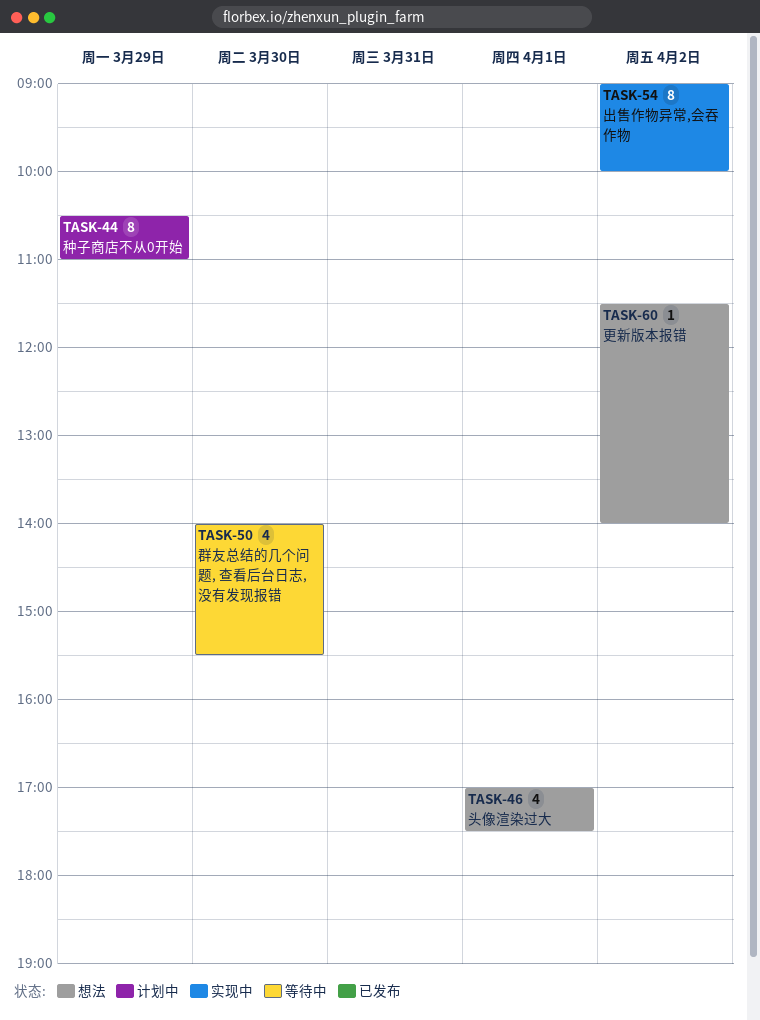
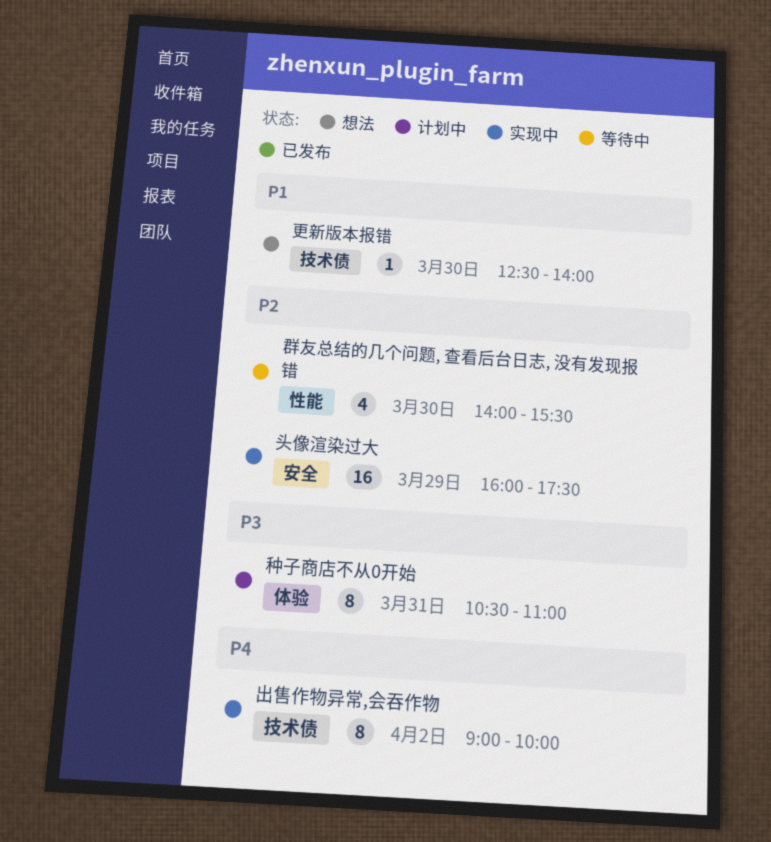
头像渲染过大, status: 想法 -> 实现中
头像渲染过大, estimate: 4 -> 16
头像渲染过大, day: Apr 1 -> Mar 29
头像渲染过大, begins: 17:00 -> 16:00
更新版本报错, day: Apr 2 -> Mar 30
更新版本报错, begins: 11:30 -> 12:30
种子商店不从0开始, day: Mar 29 -> Mar 31

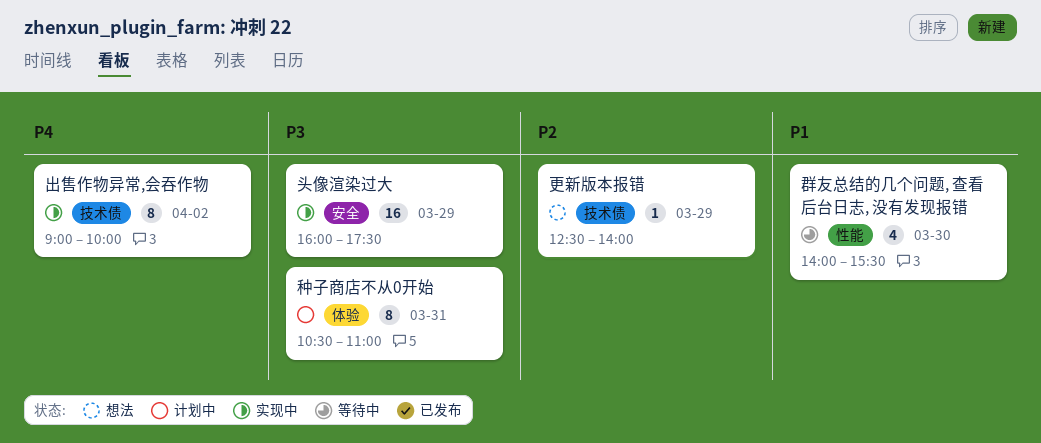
头像渲染过大, priority: P2 -> P3
更新版本报错, priority: P1 -> P2
更新版本报错, day: Mar 30 -> Mar 29
群友总结的几个问题, 查看后台日志, 没有发现报错, priority: P2 -> P1

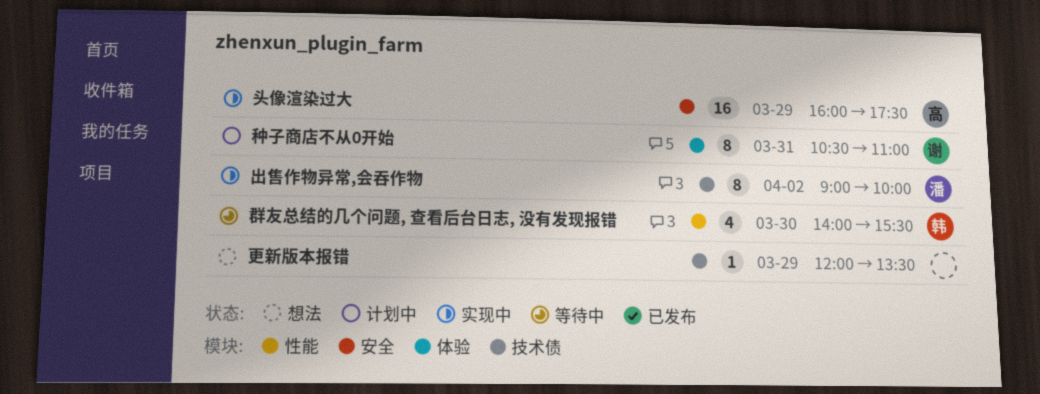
更新版本报错, begins: 12:30 -> 12:00
更新版本报错, ends: 14:00 -> 13:30

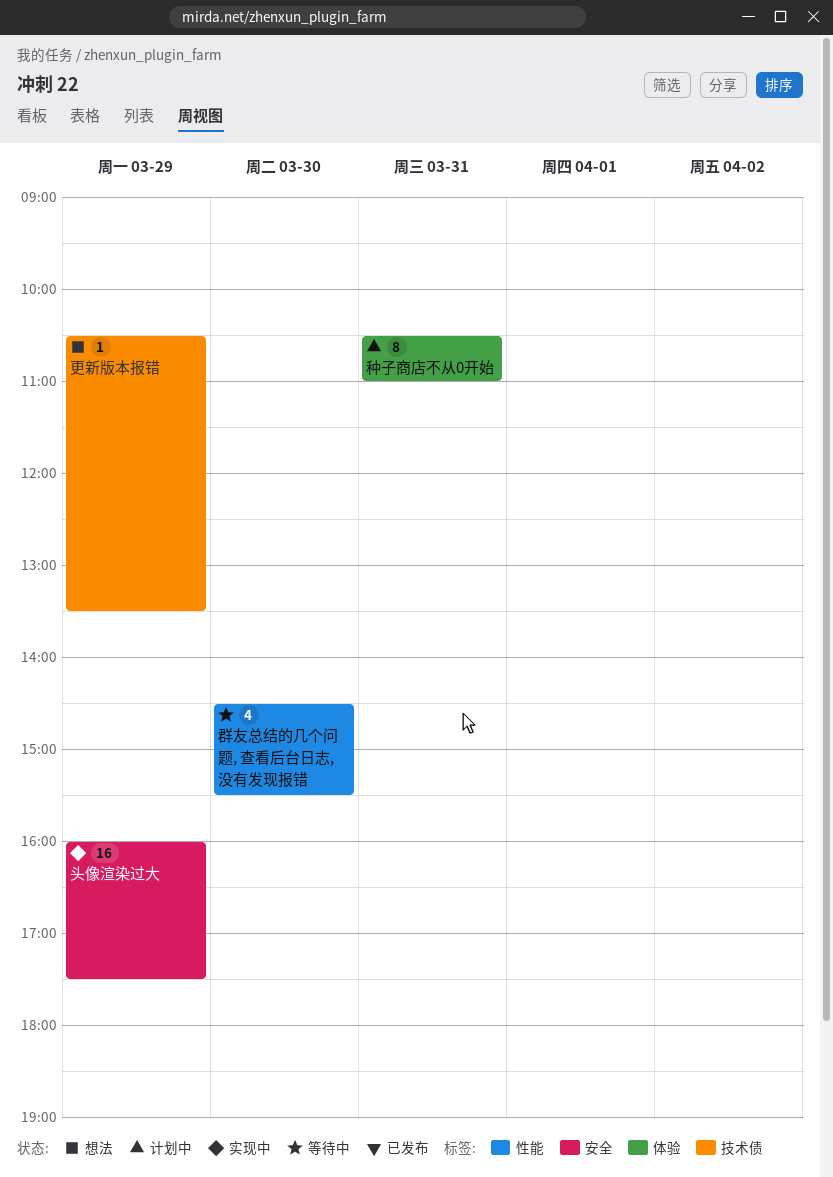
出售作物异常,会吞作物: present -> none
更新版本报错, begins: 12:00 -> 10:30
群友总结的几个问题, 查看后台日志, 没有发现报错, begins: 14:00 -> 14:30

